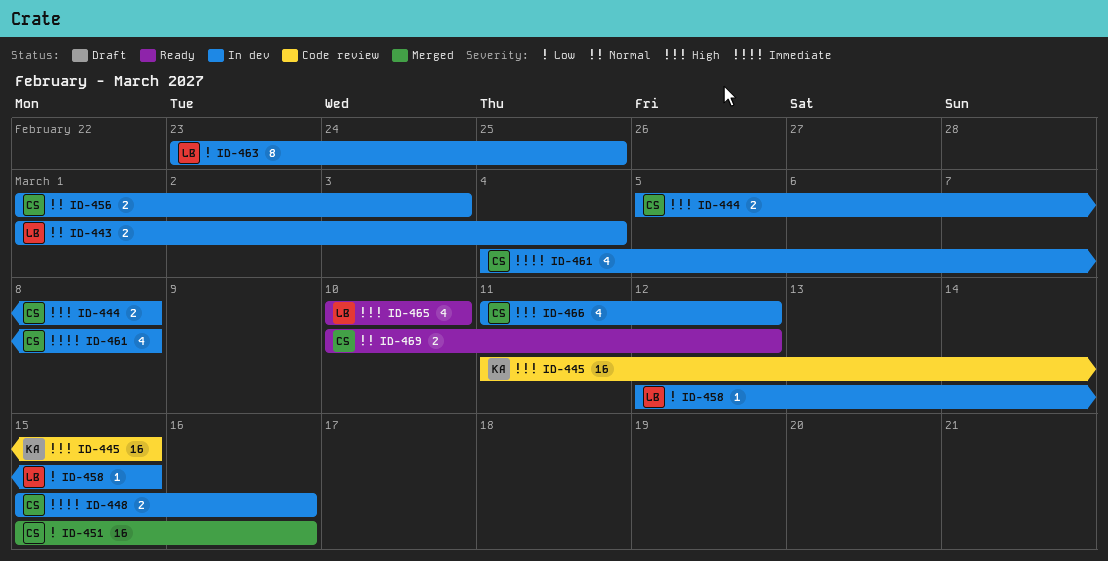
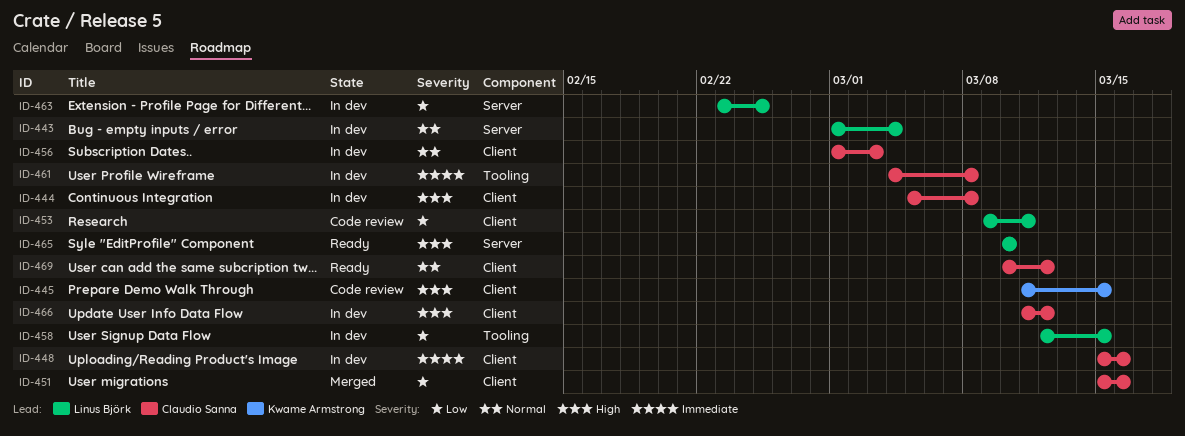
ID-453: none -> present

